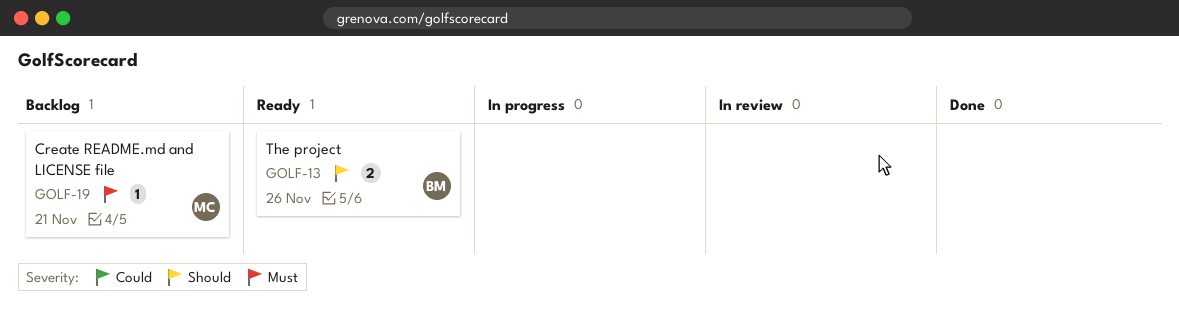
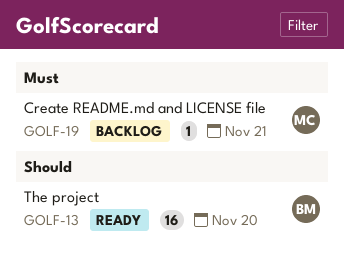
GOLF-13, estimate: 2 -> 16
GOLF-13, due: Nov 26 -> Nov 20

